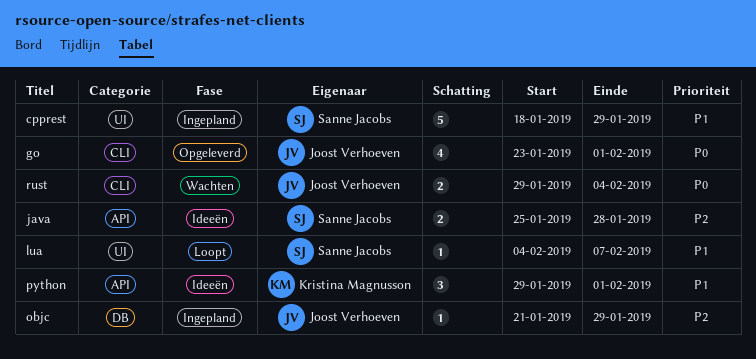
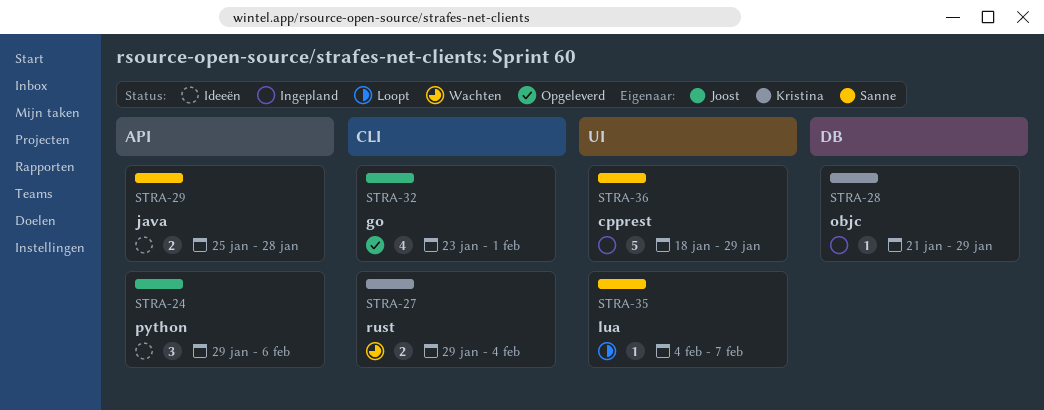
objc, owner: Joost Verhoeven -> Kristina Magnusson
python, owner: Kristina Magnusson -> Joost Verhoeven
python, due: Feb 1 -> Feb 6
rust, owner: Joost Verhoeven -> Kristina Magnusson

